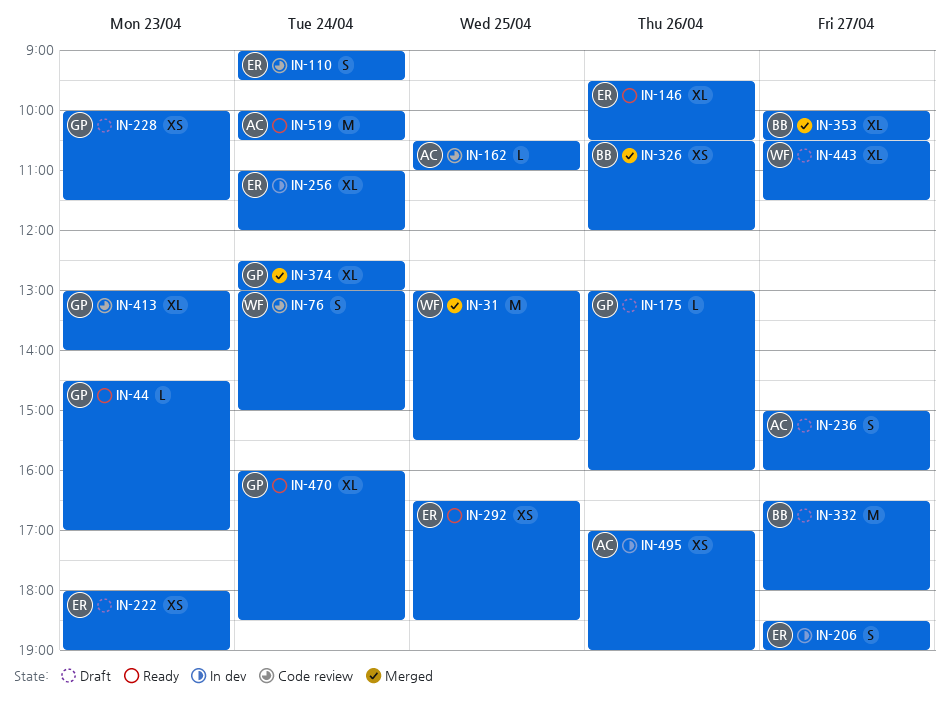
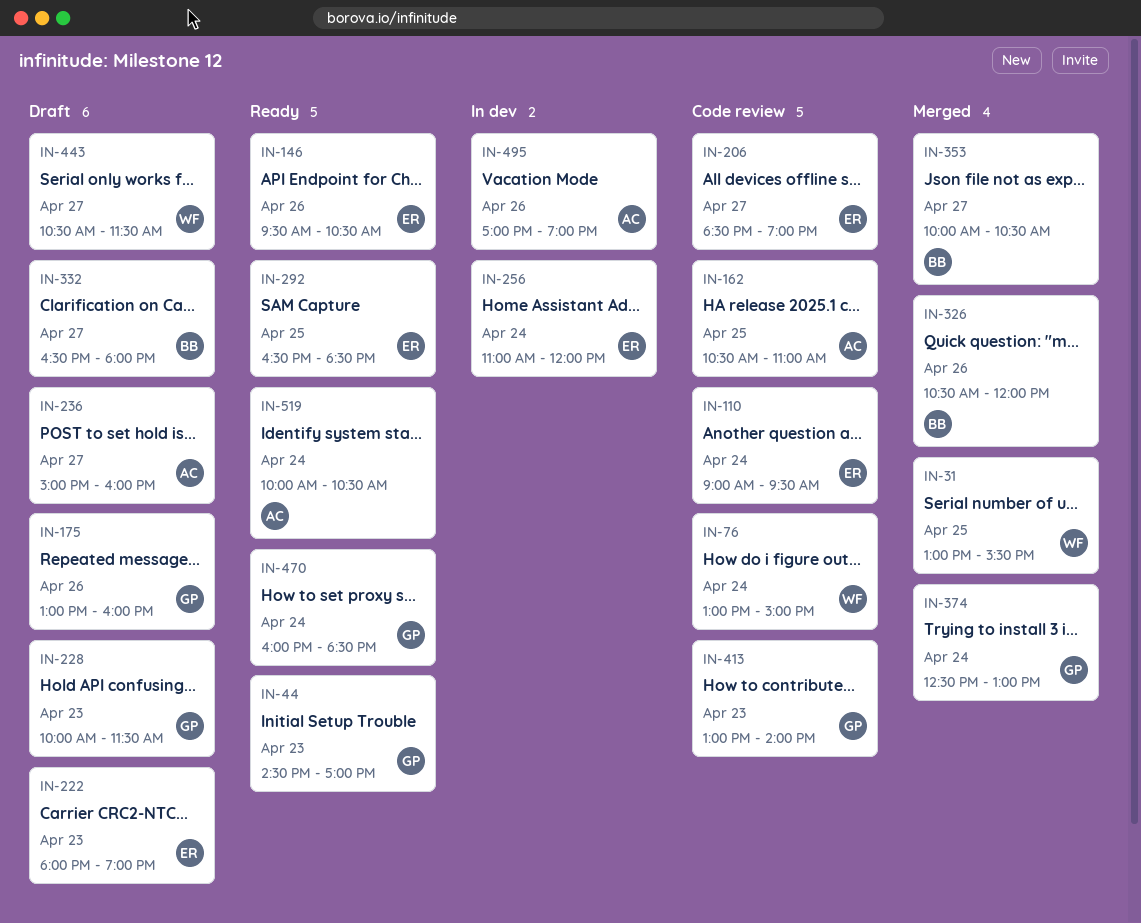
IN-206, status: In dev -> Code review

